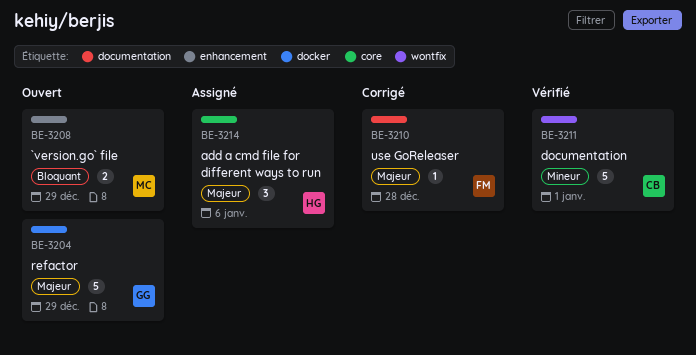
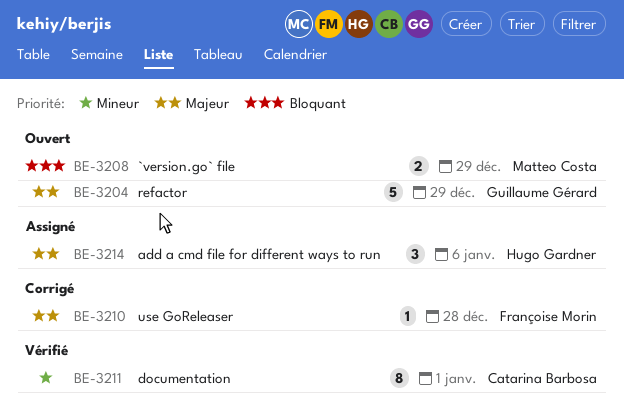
BE-3211, estimate: 5 -> 8

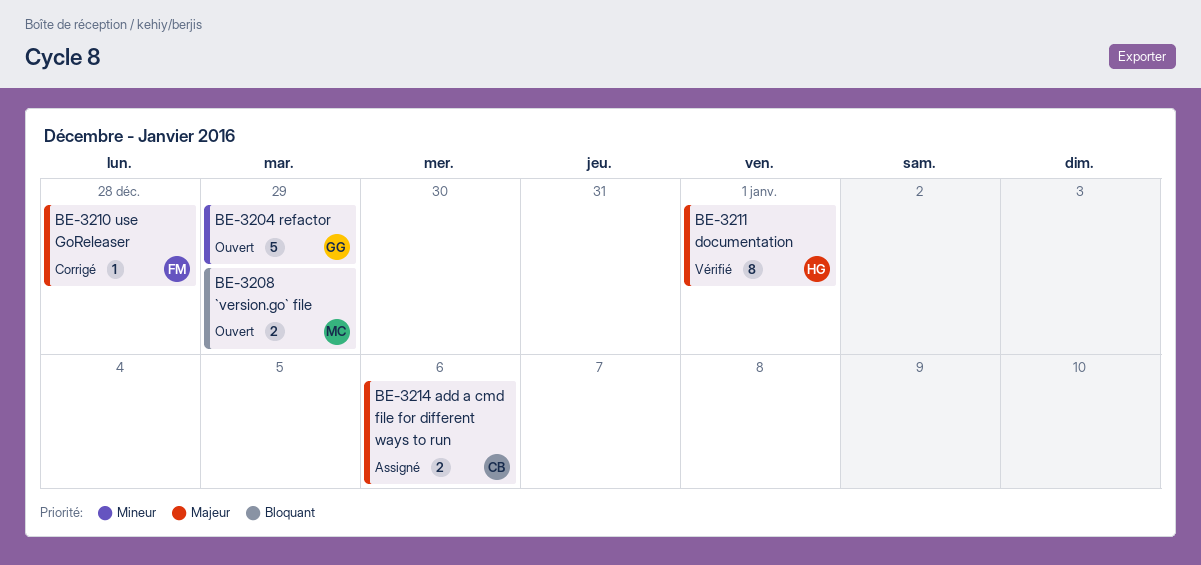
BE-3204, priority: Majeur -> Mineur
BE-3211, owner: Catarina Barbosa -> Hugo Gardner
BE-3211, priority: Mineur -> Majeur
BE-3214, owner: Hugo Gardner -> Catarina Barbosa
BE-3214, estimate: 3 -> 2

